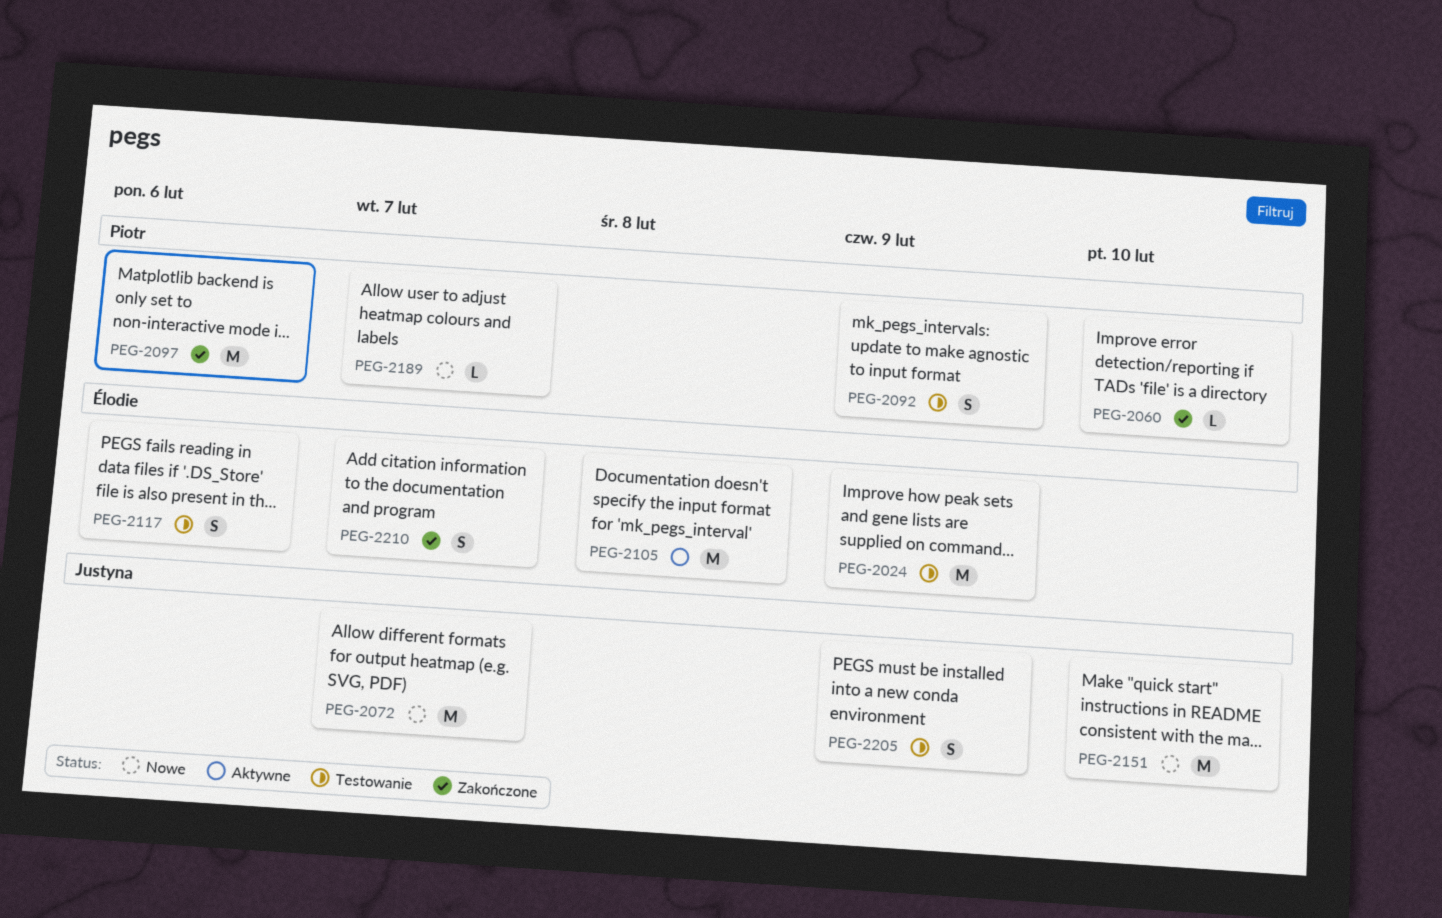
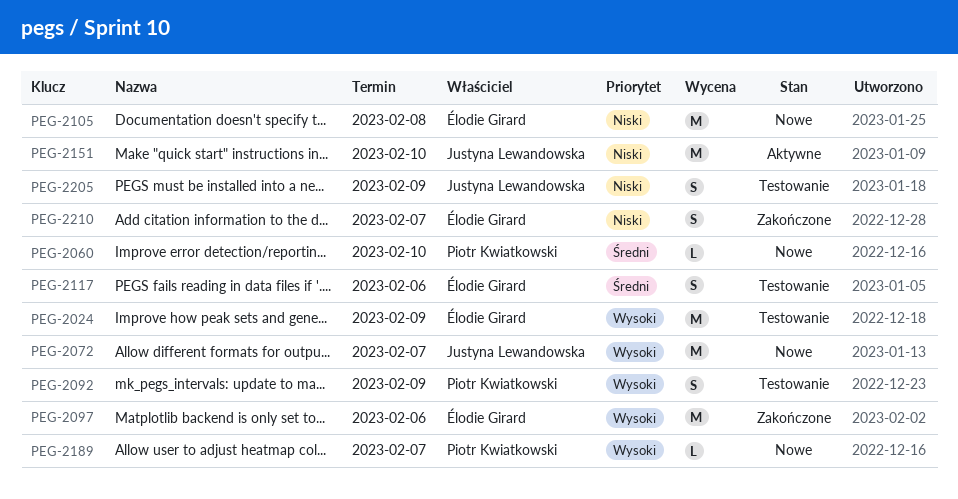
PEG-2060, status: Zakończone -> Nowe
PEG-2097, owner: Piotr Kwiatkowski -> Élodie Girard
PEG-2105, status: Aktywne -> Nowe
PEG-2151, status: Nowe -> Aktywne

